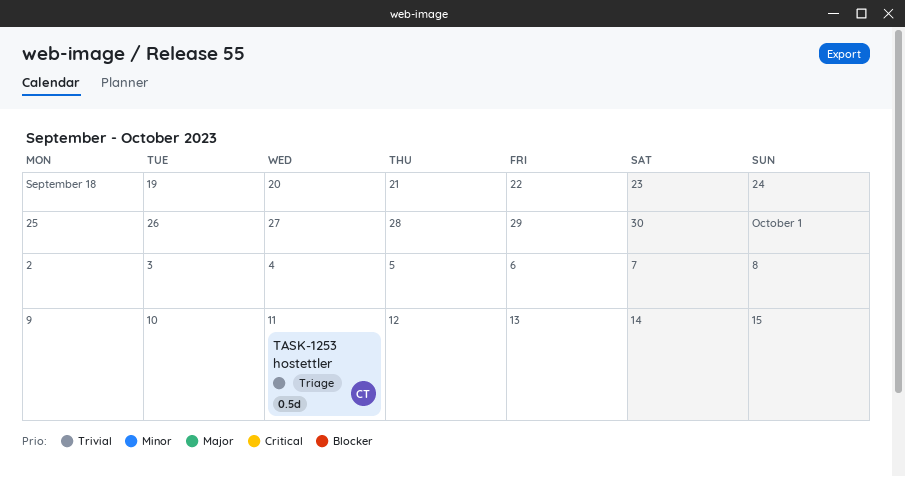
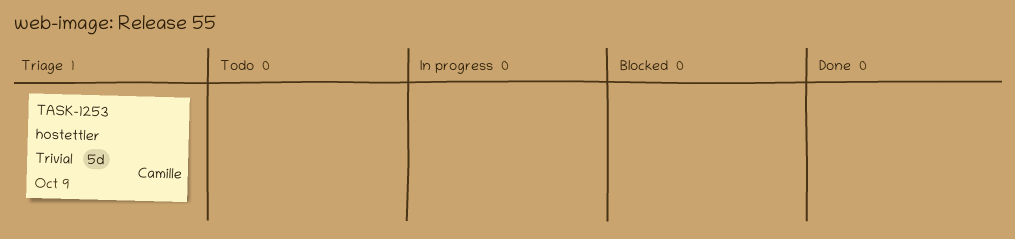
TASK-1253, estimate: 0.5d -> 5d
TASK-1253, due: Oct 11 -> Oct 9

